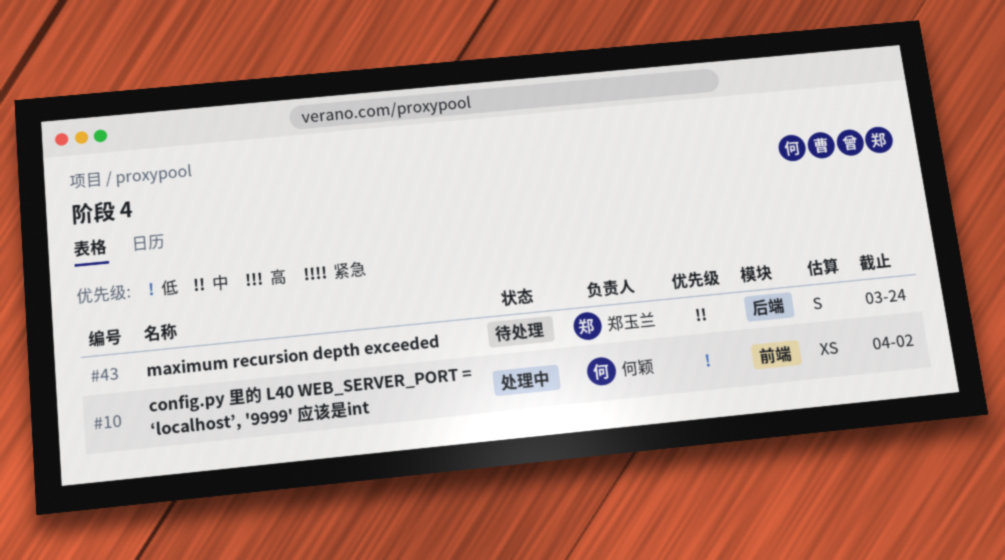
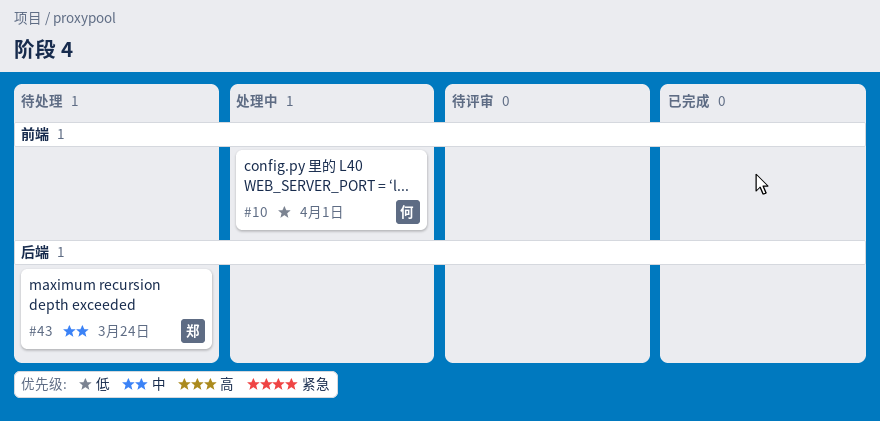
#10, due: Apr 2 -> Apr 1

